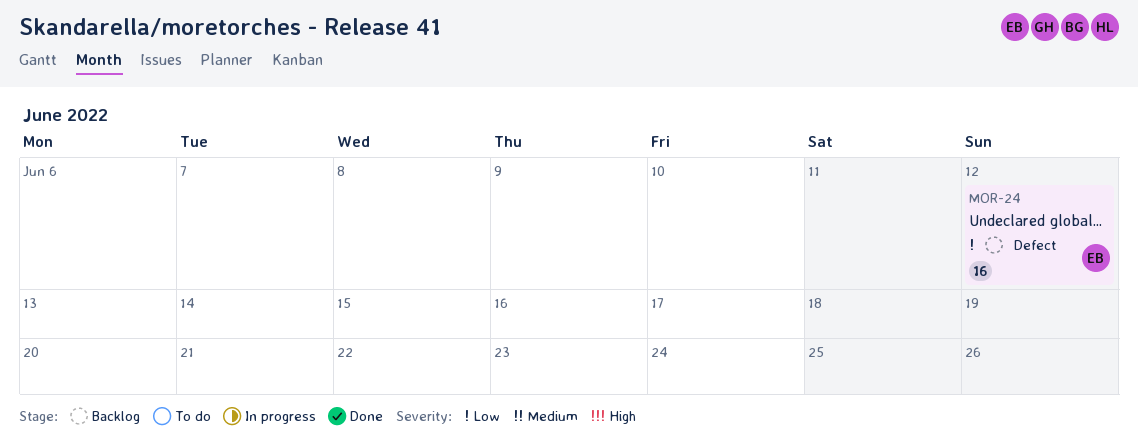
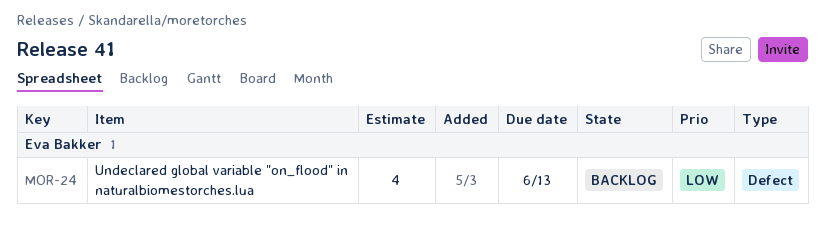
MOR-24, estimate: 16 -> 4
MOR-24, due: Jun 12 -> Jun 13

